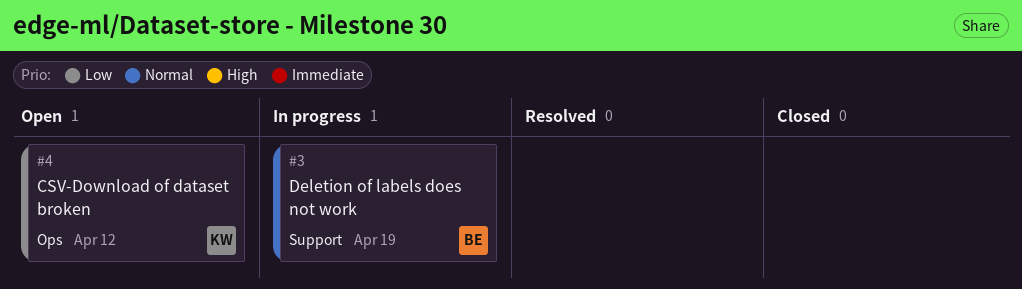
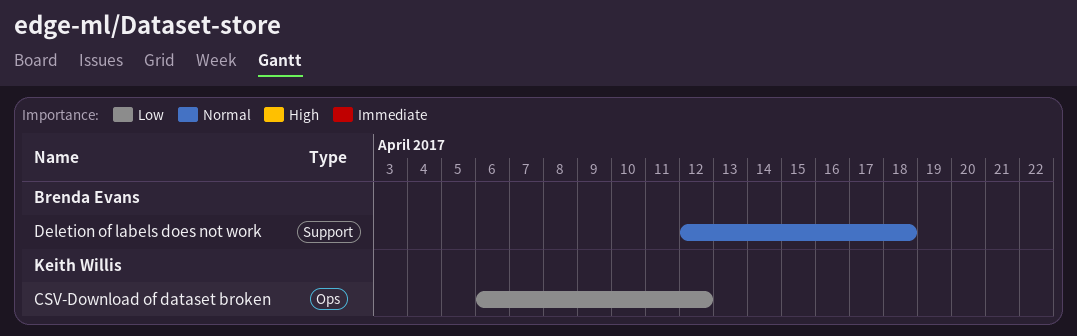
Deletion of labels does not work, due: Apr 19 -> Apr 18

